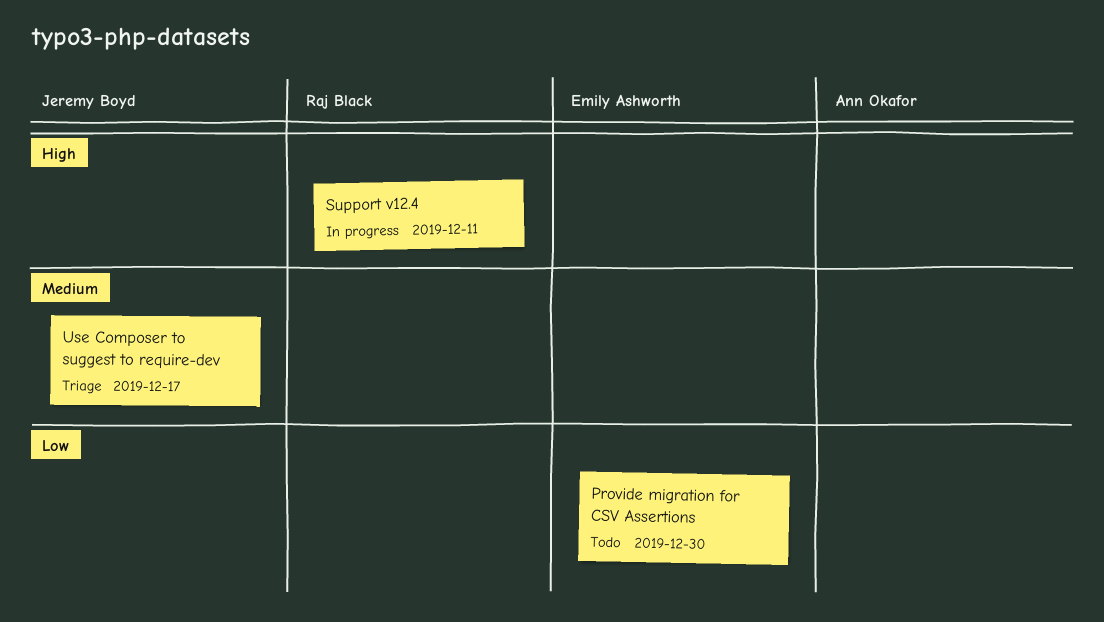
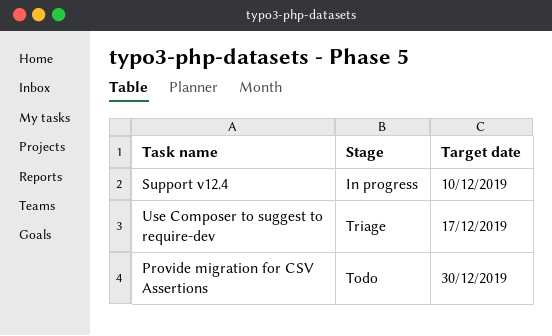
Support v12.4, due: Dec 11 -> Dec 10

